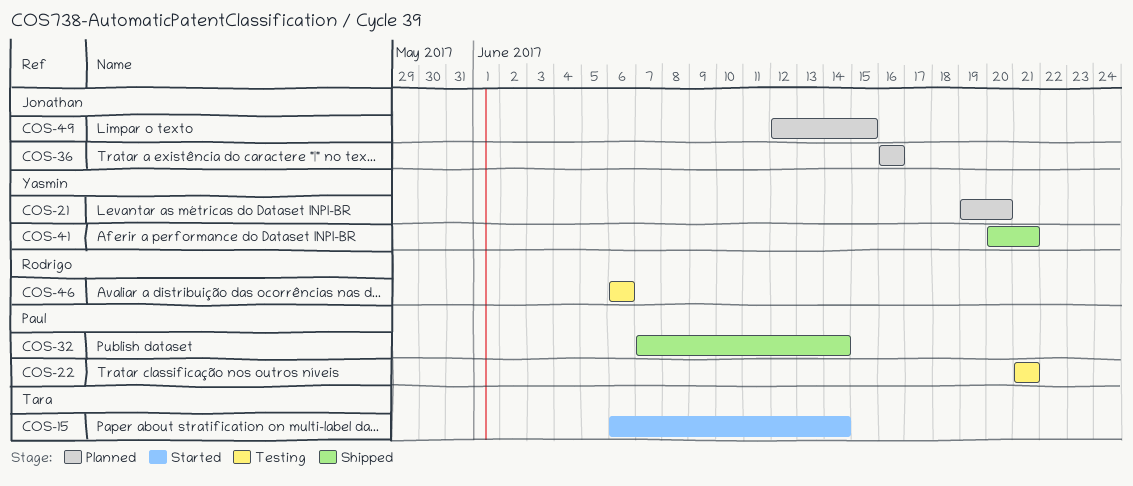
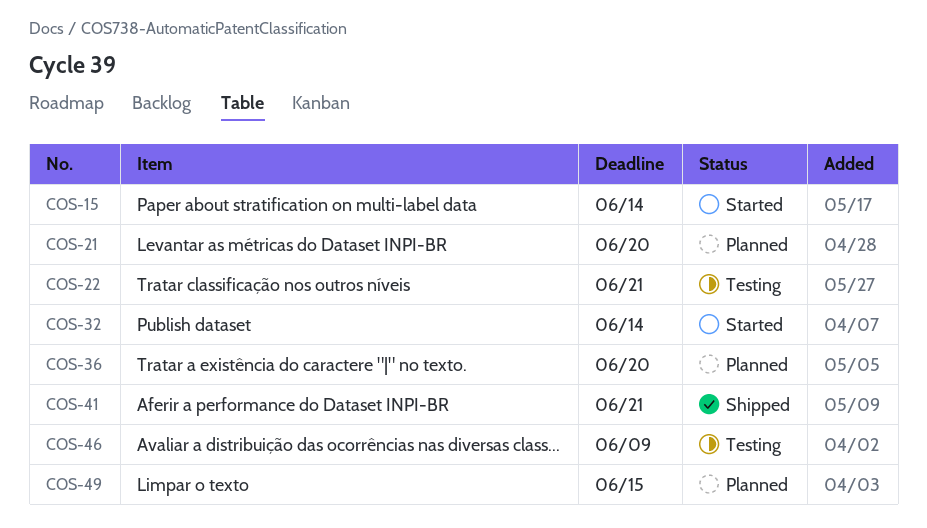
COS-32, status: Shipped -> Started
COS-36, due: Jun 16 -> Jun 20
COS-46, due: Jun 6 -> Jun 9

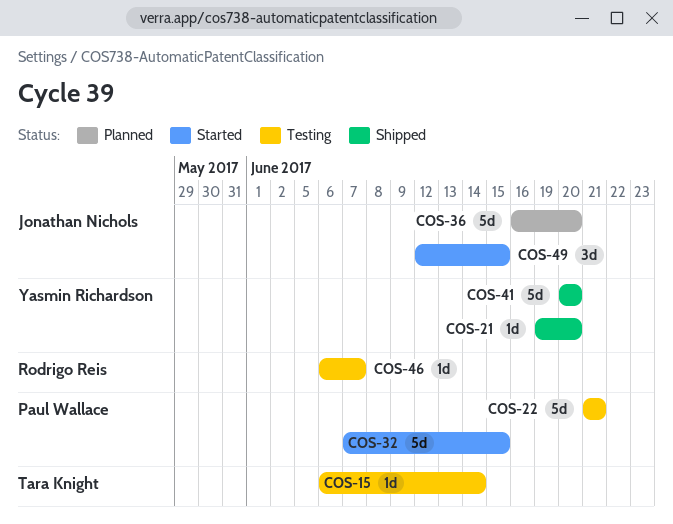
COS-15, status: Started -> Testing
COS-21, status: Planned -> Shipped
COS-32, due: Jun 14 -> Jun 15
COS-41, due: Jun 21 -> Jun 20
COS-46, due: Jun 9 -> Jun 7
COS-49, status: Planned -> Started

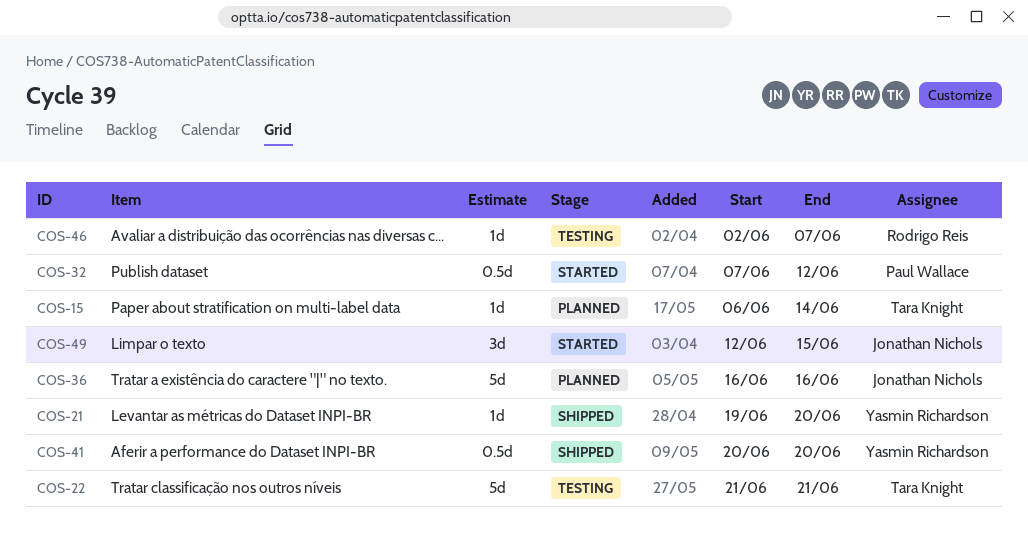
COS-15, status: Testing -> Planned
COS-22, owner: Paul Wallace -> Tara Knight
COS-32, estimate: 5d -> 0.5d
COS-32, due: Jun 15 -> Jun 12
COS-36, due: Jun 20 -> Jun 16
COS-41, estimate: 5d -> 0.5d
COS-46, start: Jun 6 -> Jun 2

